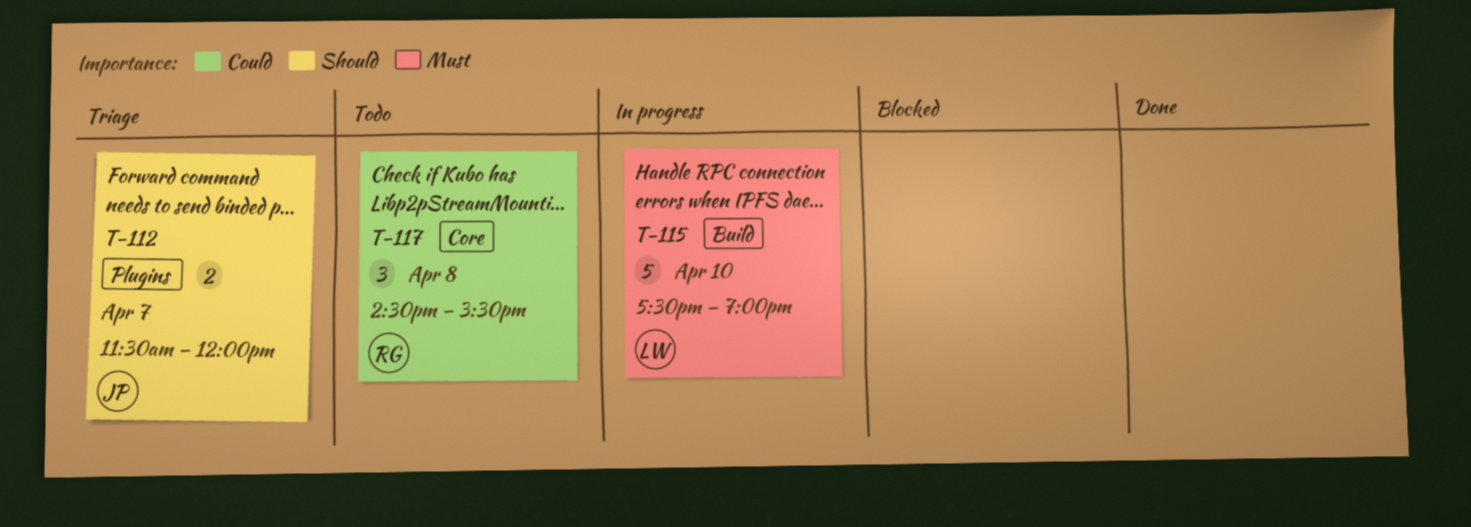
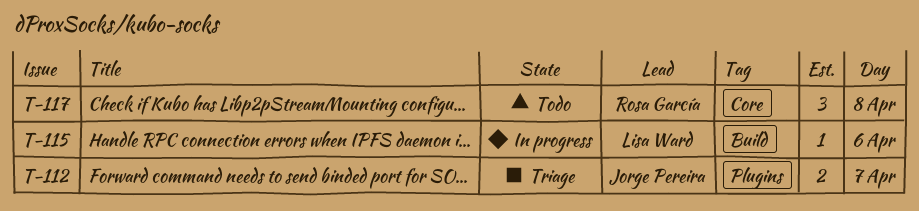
T-115, estimate: 5 -> 1
T-115, day: Apr 10 -> Apr 6

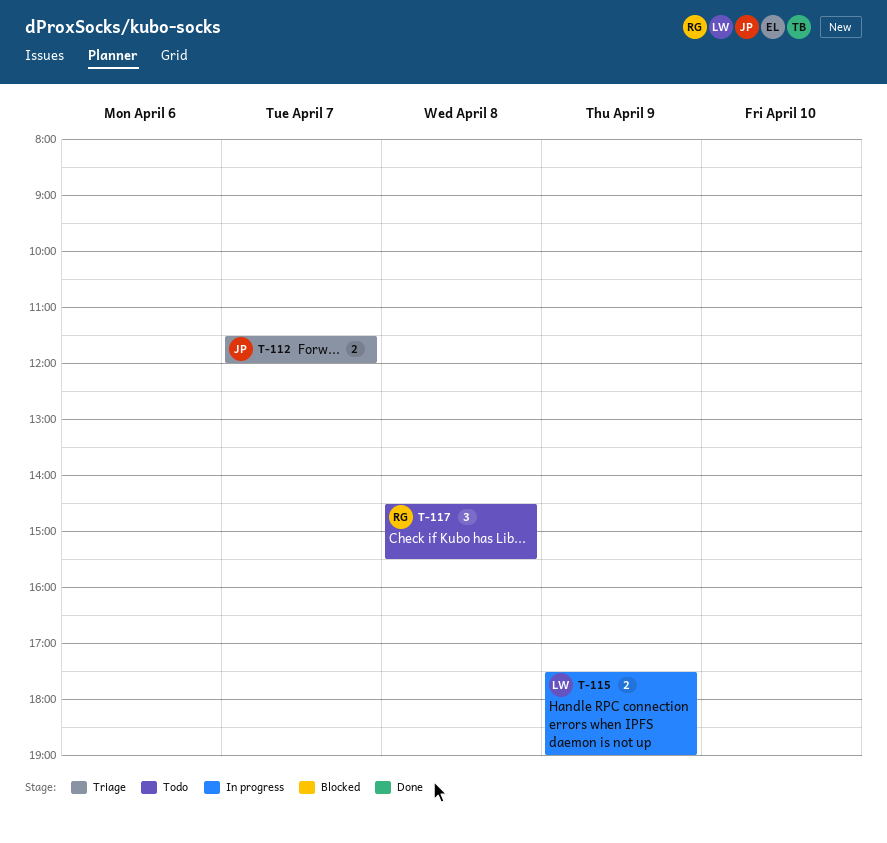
T-115, estimate: 1 -> 2
T-115, day: Apr 6 -> Apr 9

